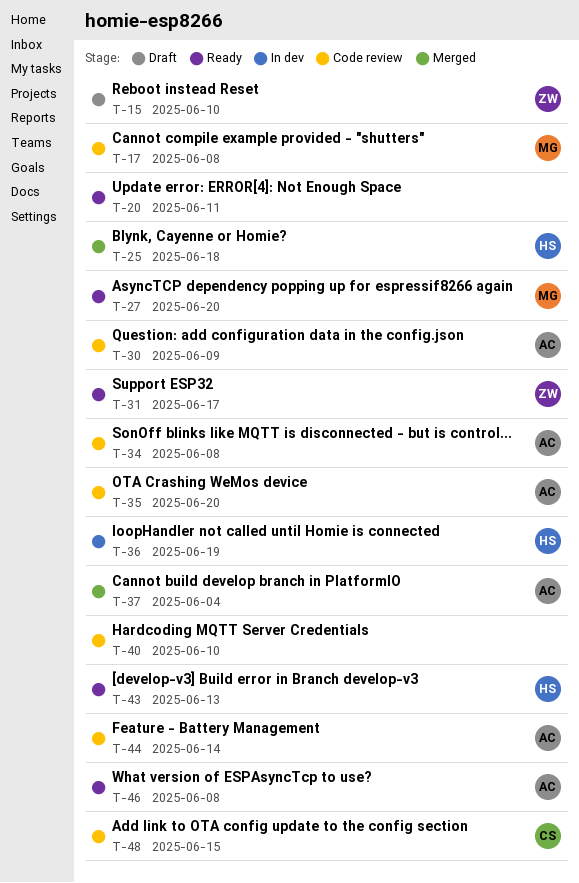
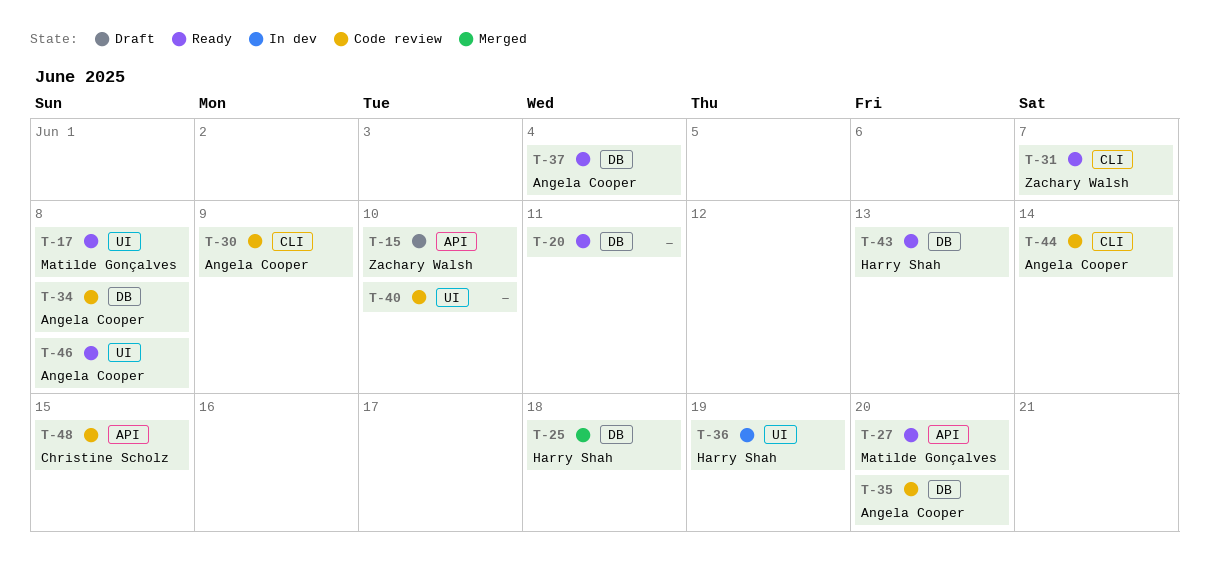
T-17, status: Code review -> Ready
T-31, due: Jun 17 -> Jun 7
T-37, status: Merged -> Ready

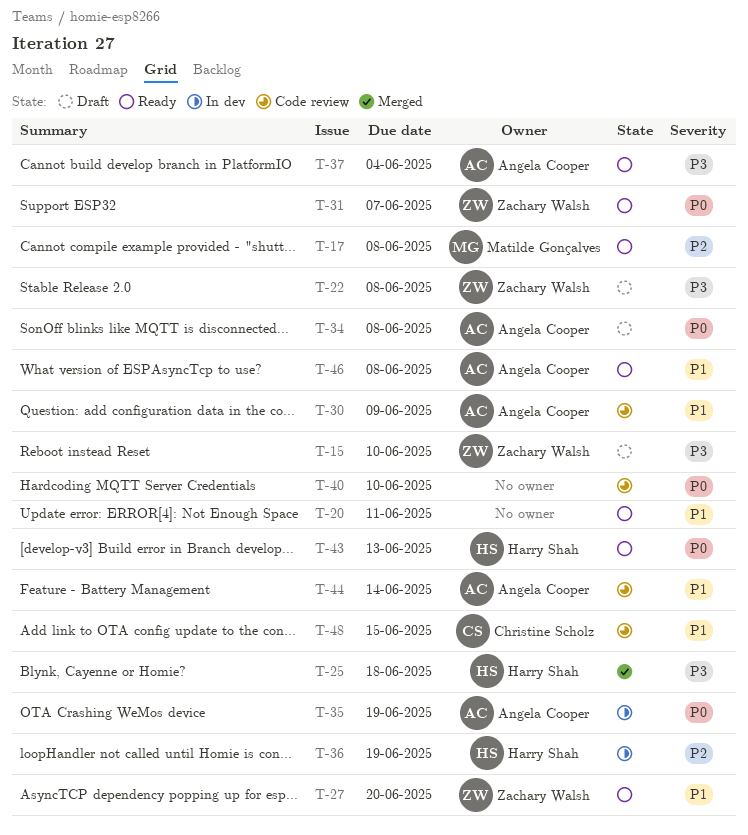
T-22: none -> present
T-27, owner: Matilde Gonçalves -> Zachary Walsh
T-34, status: Code review -> Draft
T-35, status: Code review -> In dev
T-35, due: Jun 20 -> Jun 19

